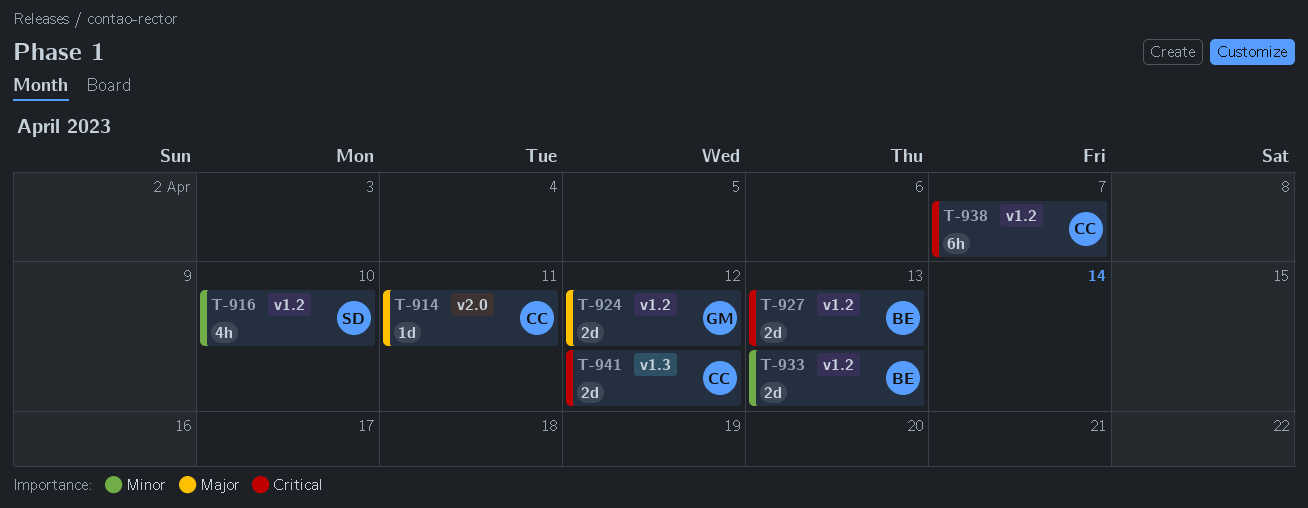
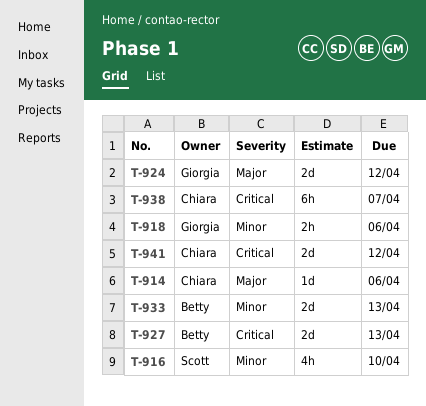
T-914, due: Apr 11 -> Apr 6
T-918: none -> present

